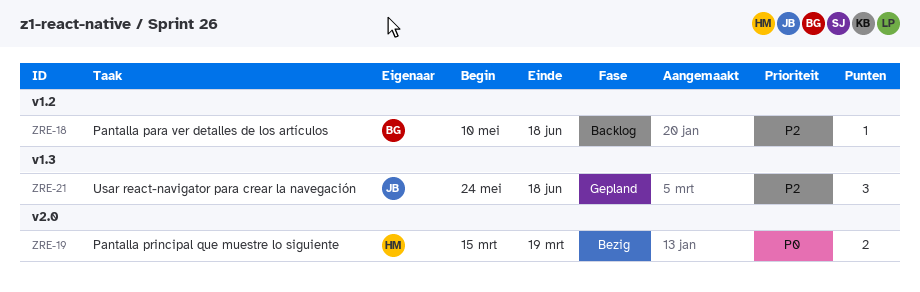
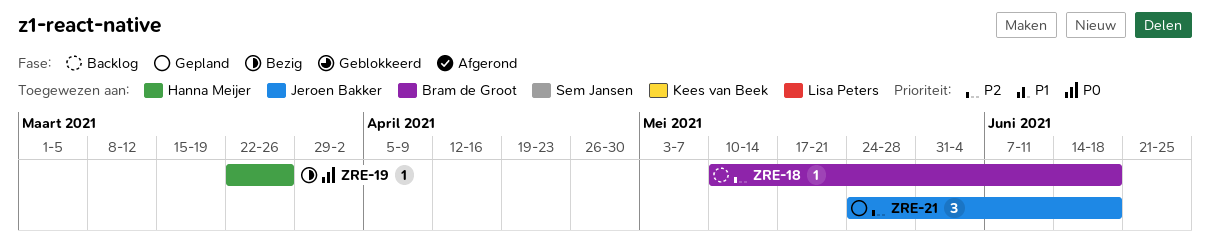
ZRE-19, estimate: 2 -> 1
ZRE-19, start: Mar 15 -> Mar 22
ZRE-19, due: Mar 19 -> Mar 26

